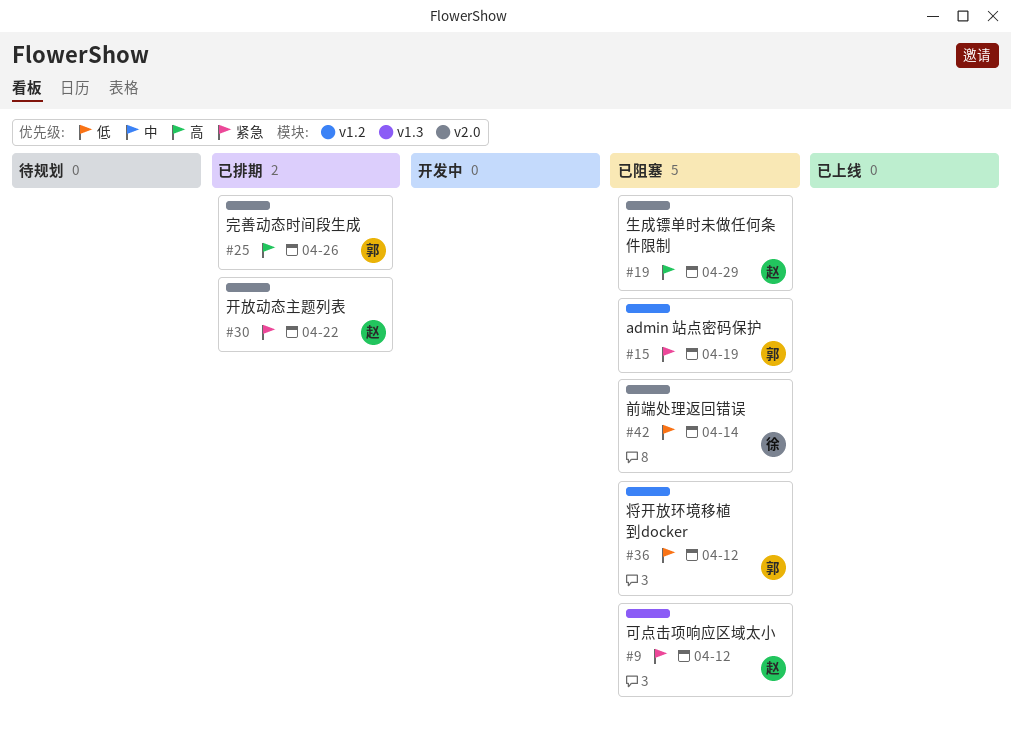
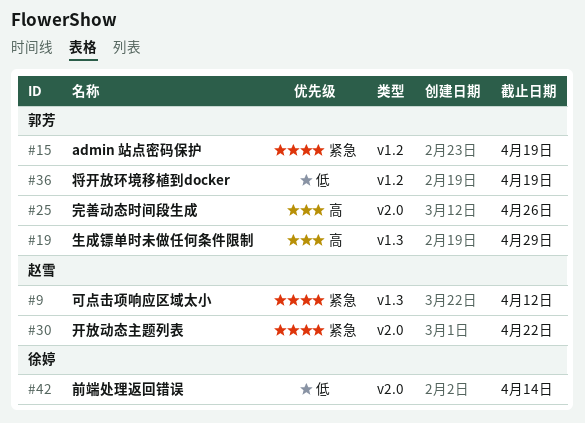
#19, owner: 赵雪 -> 郭芳
#19, label: v2.0 -> v1.3
#36, due: Apr 12 -> Apr 19

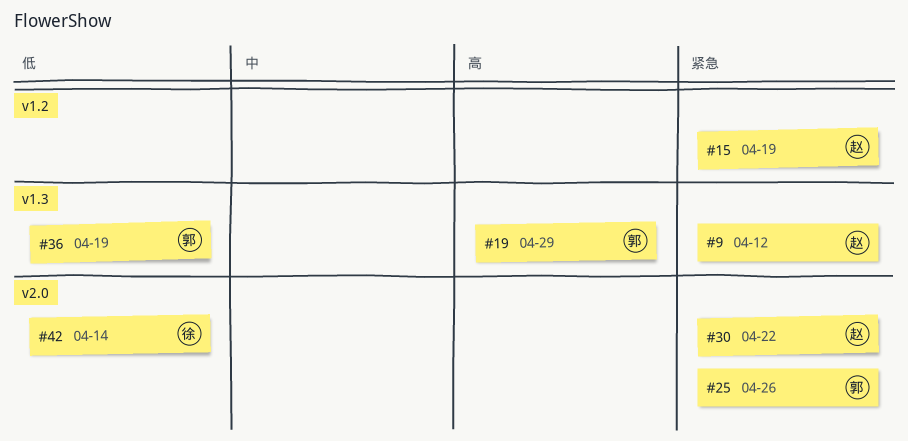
#15, owner: 郭芳 -> 赵雪
#25, priority: 高 -> 紧急
#36, label: v1.2 -> v1.3

